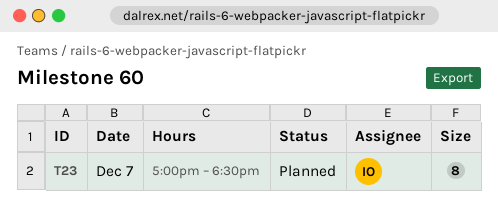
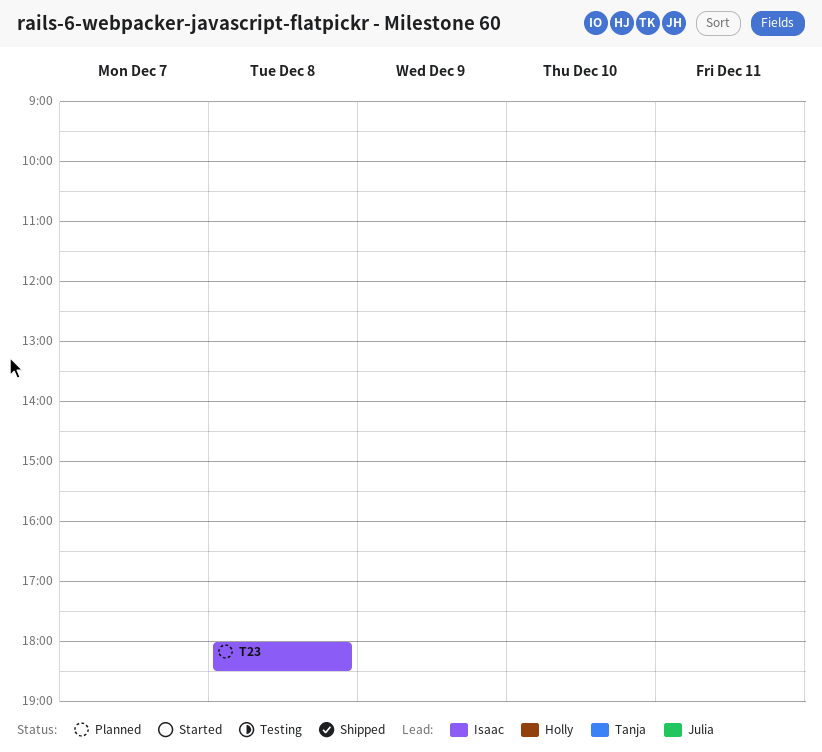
T23, day: Dec 7 -> Dec 8
T23, begins: 17:00 -> 18:00

